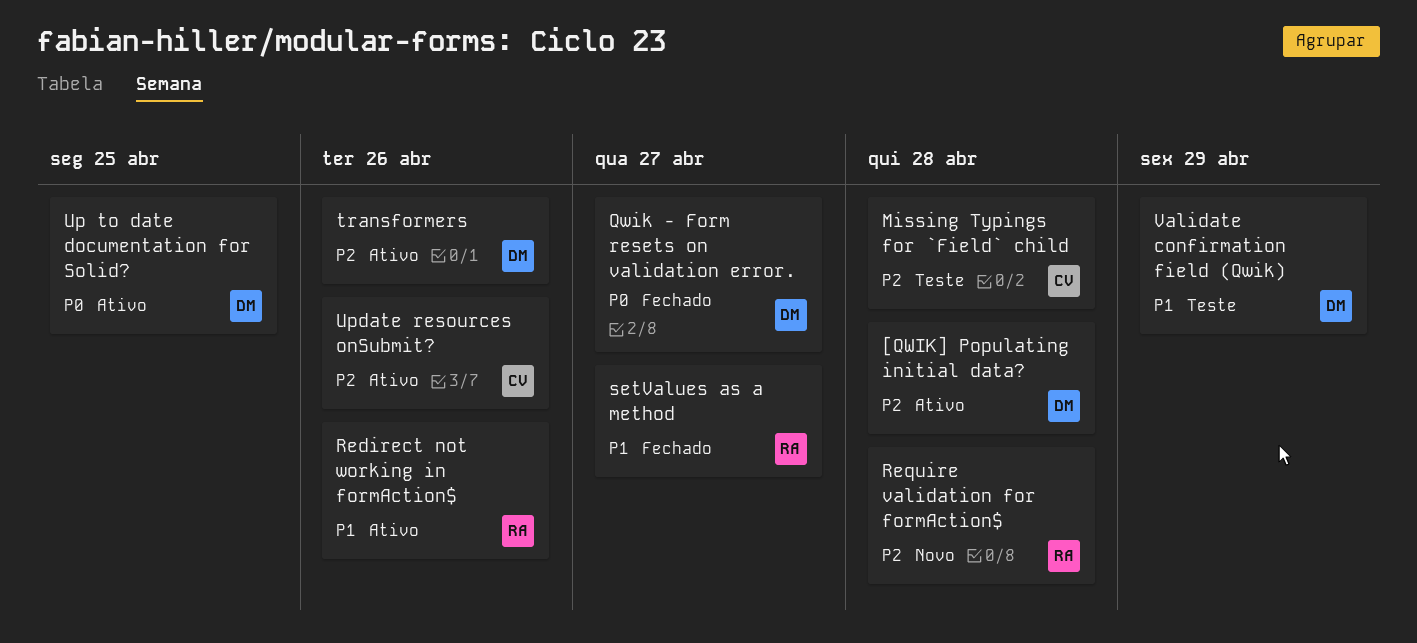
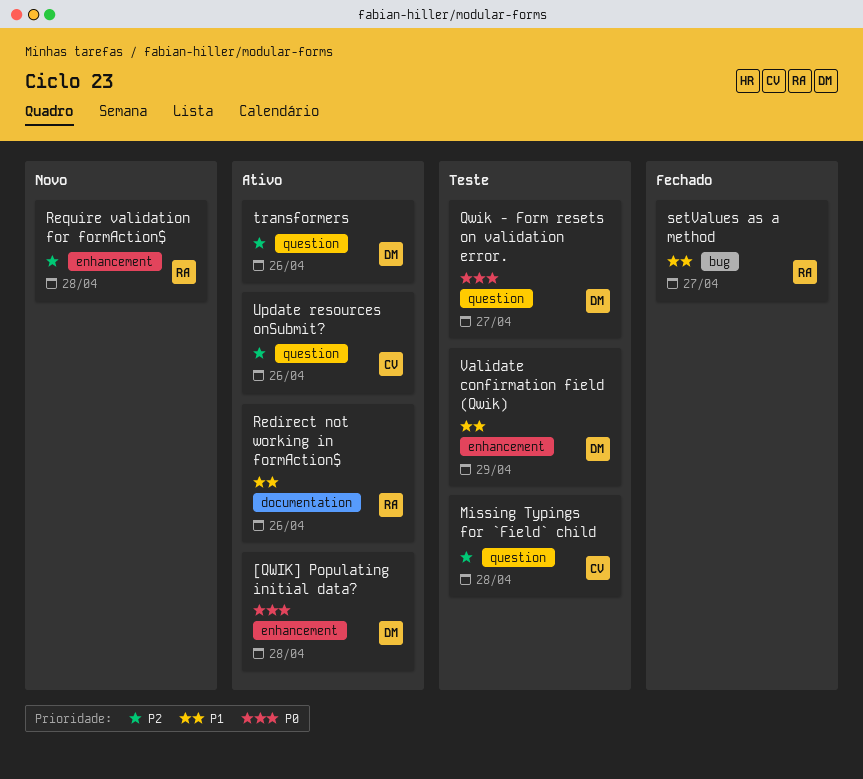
[QWIK] Populating initial data?, priority: P2 -> P0
Qwik - Form resets on validation error., status: Fechado -> Teste
Up to date documentation for Solid?: present -> none

